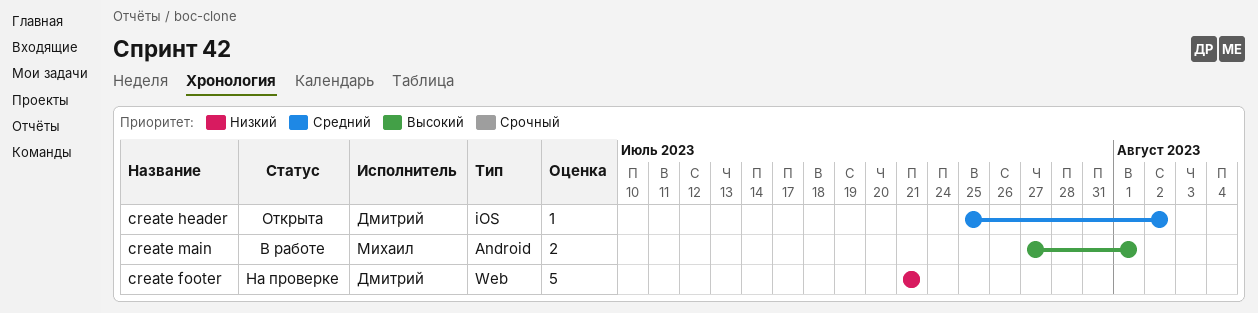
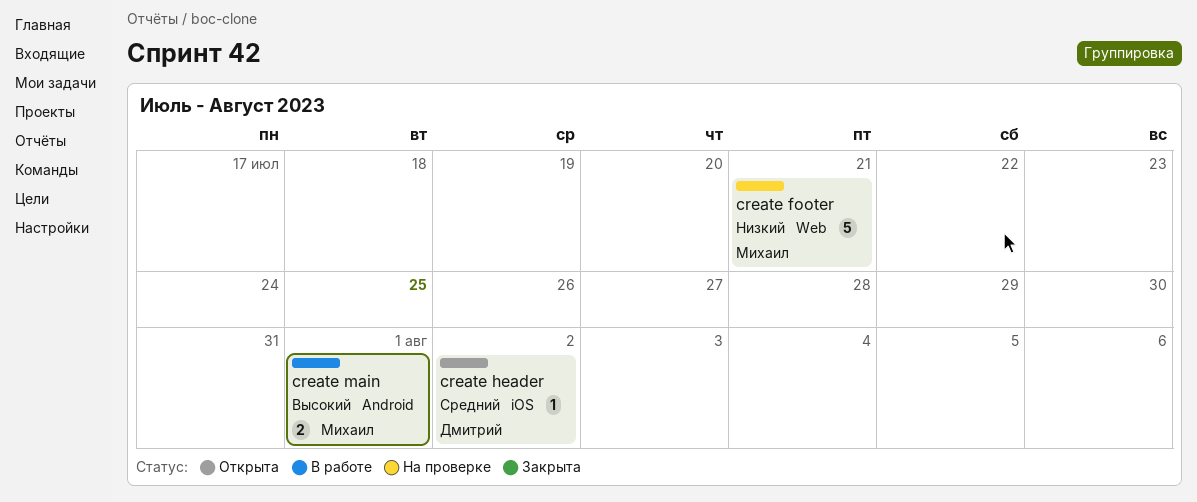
create footer, owner: Дмитрий -> Михаил

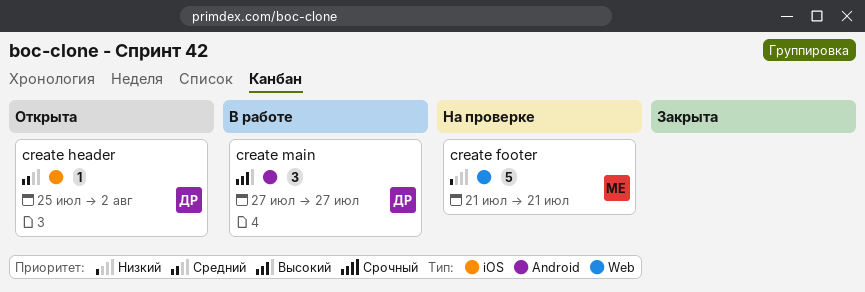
create main, owner: Михаил -> Дмитрий
create main, estimate: 2 -> 3
create main, due: Aug 1 -> Jul 27

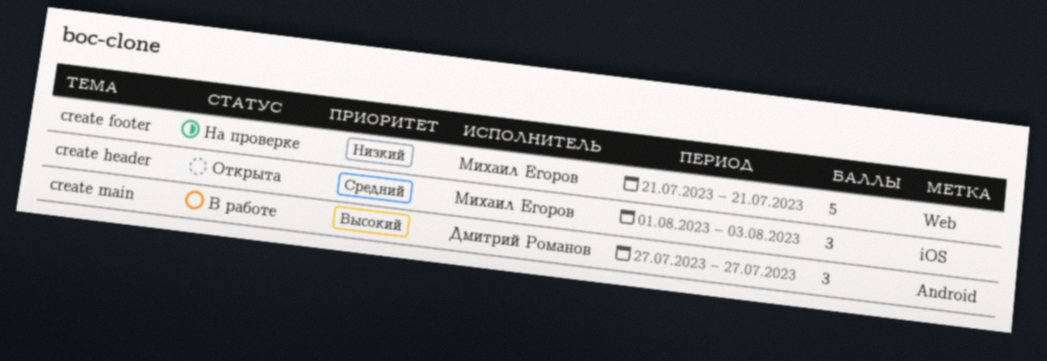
create header, owner: Дмитрий Романов -> Михаил Егоров
create header, estimate: 1 -> 3
create header, start: Jul 25 -> Aug 1
create header, due: Aug 2 -> Aug 3

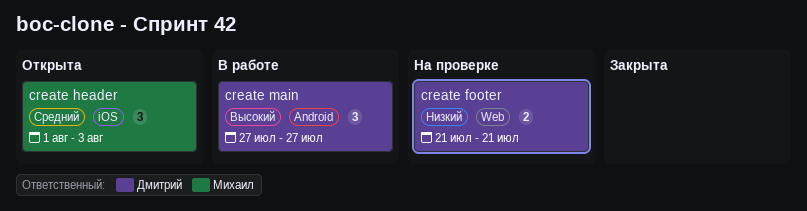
create footer, owner: Михаил Егоров -> Дмитрий Романов
create footer, estimate: 5 -> 2

